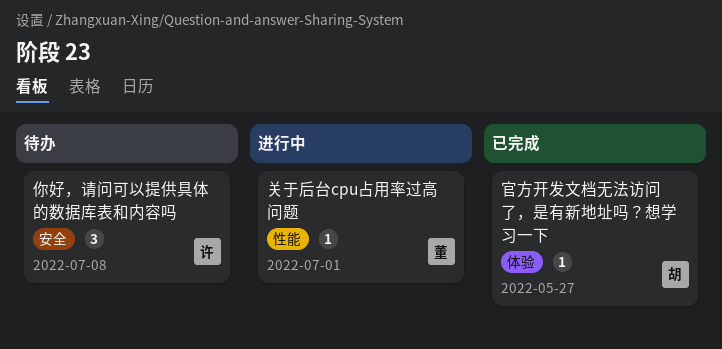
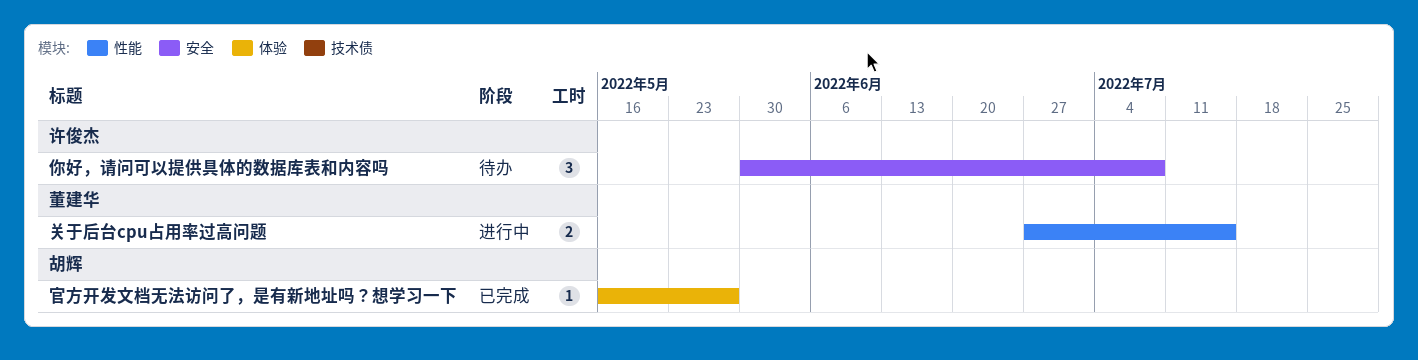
关于后台cpu占用率过高问题, estimate: 1 -> 2
关于后台cpu占用率过高问题, due: Jul 1 -> Jul 15

